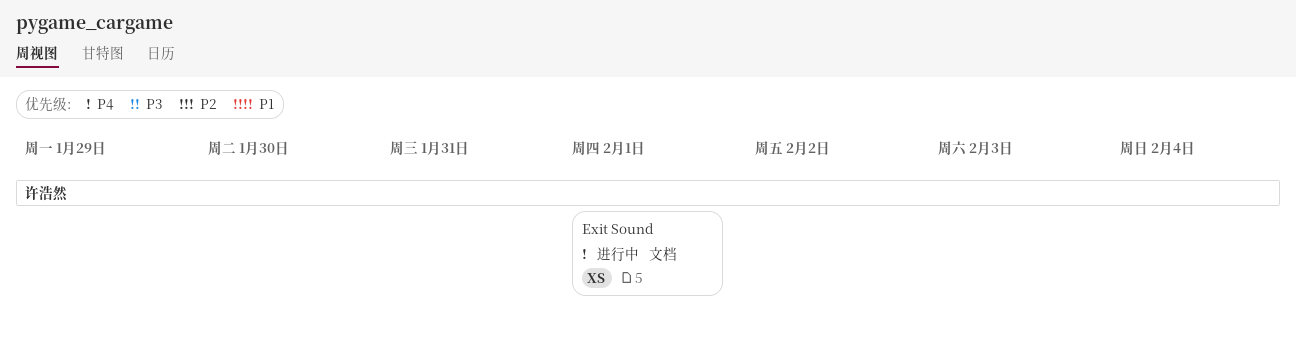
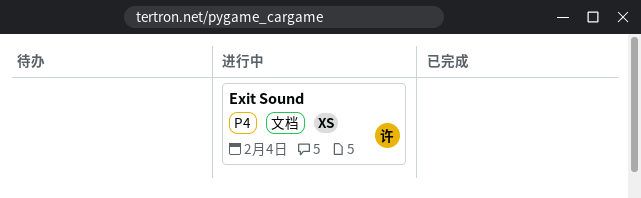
Exit Sound, due: Feb 1 -> Feb 4

